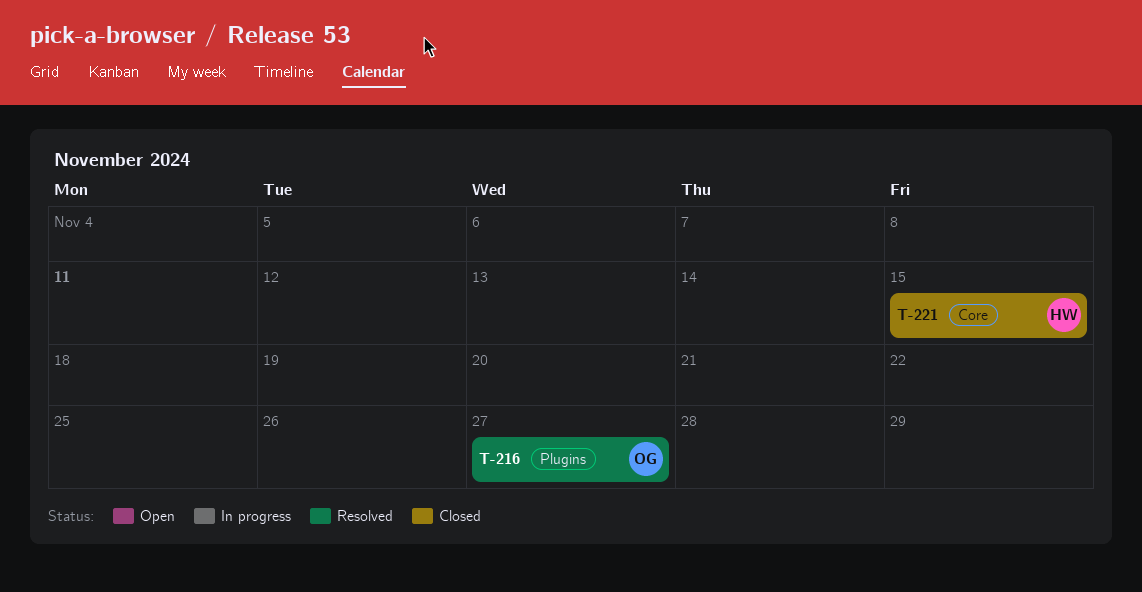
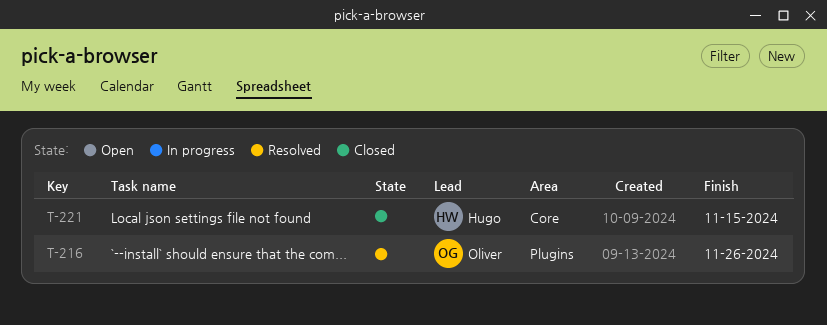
T-216, due: Nov 27 -> Nov 26

